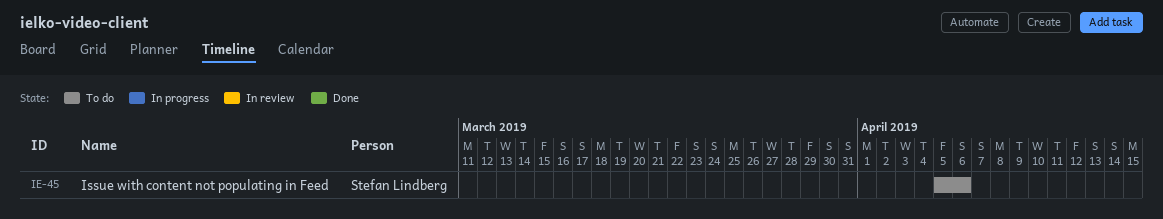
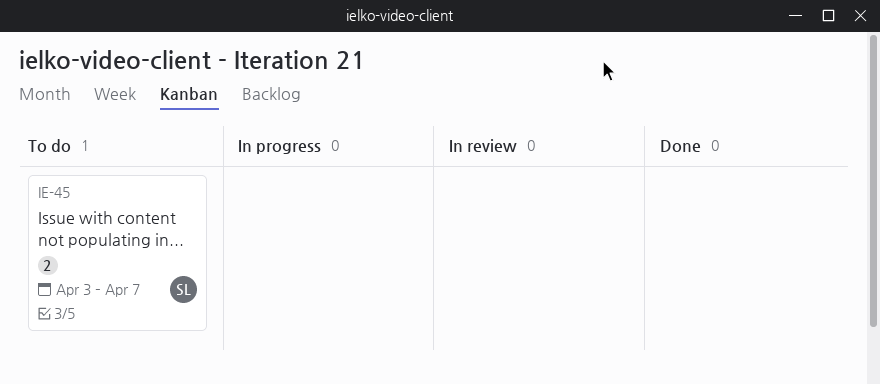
IE-45, start: Apr 5 -> Apr 3
IE-45, due: Apr 6 -> Apr 7

